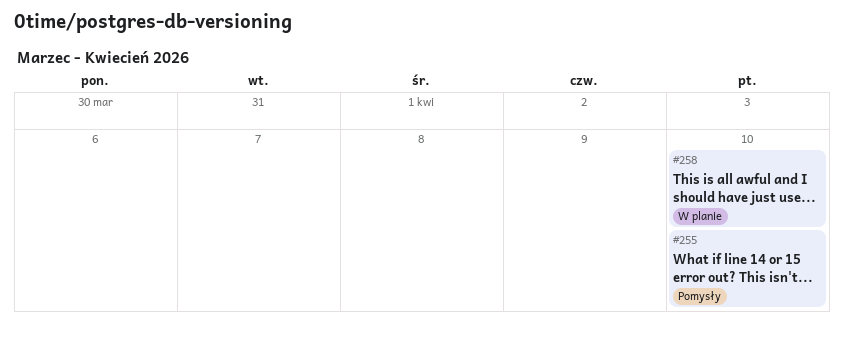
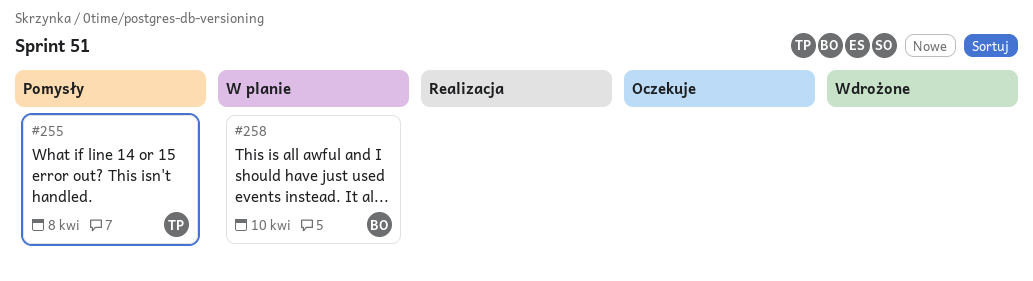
#255, due: Apr 10 -> Apr 8

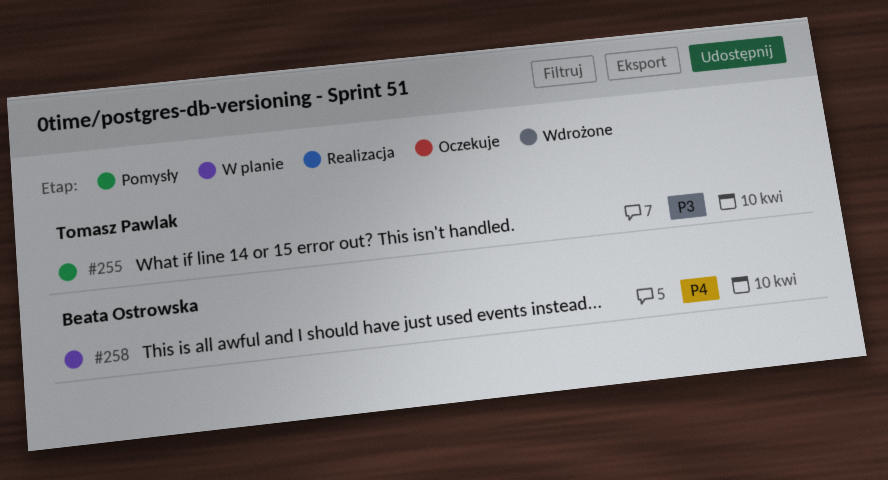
#255, due: Apr 8 -> Apr 10

